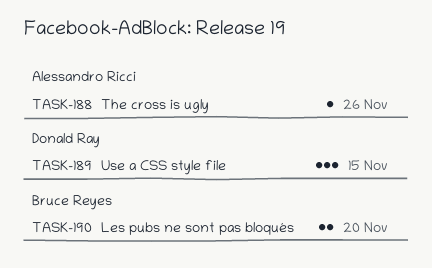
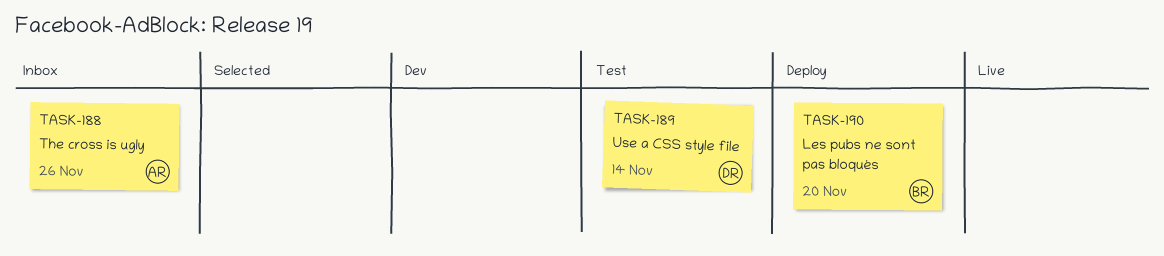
TASK-189, due: Nov 15 -> Nov 14

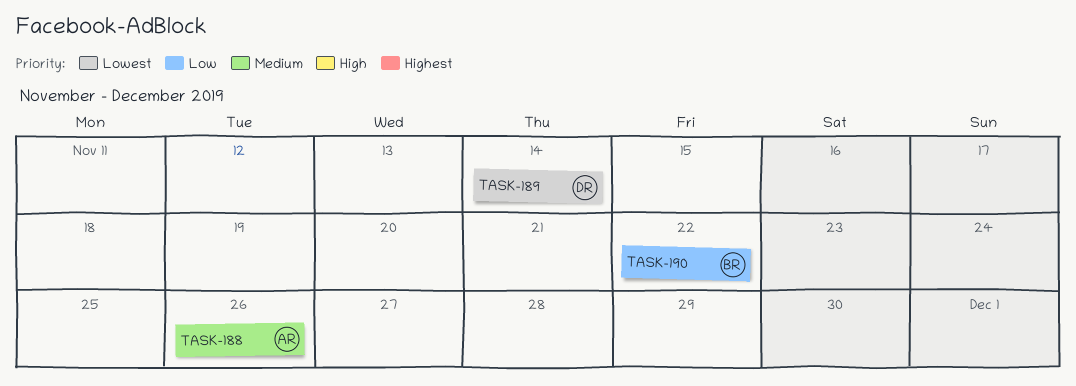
TASK-190, due: Nov 20 -> Nov 22

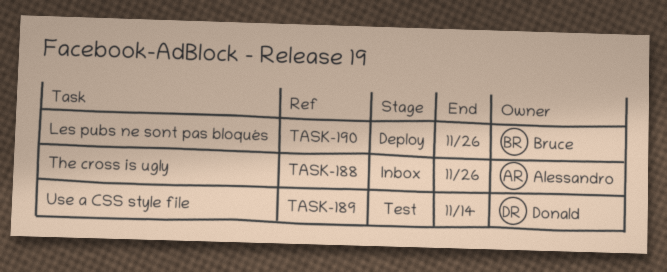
TASK-190, due: Nov 22 -> Nov 26

